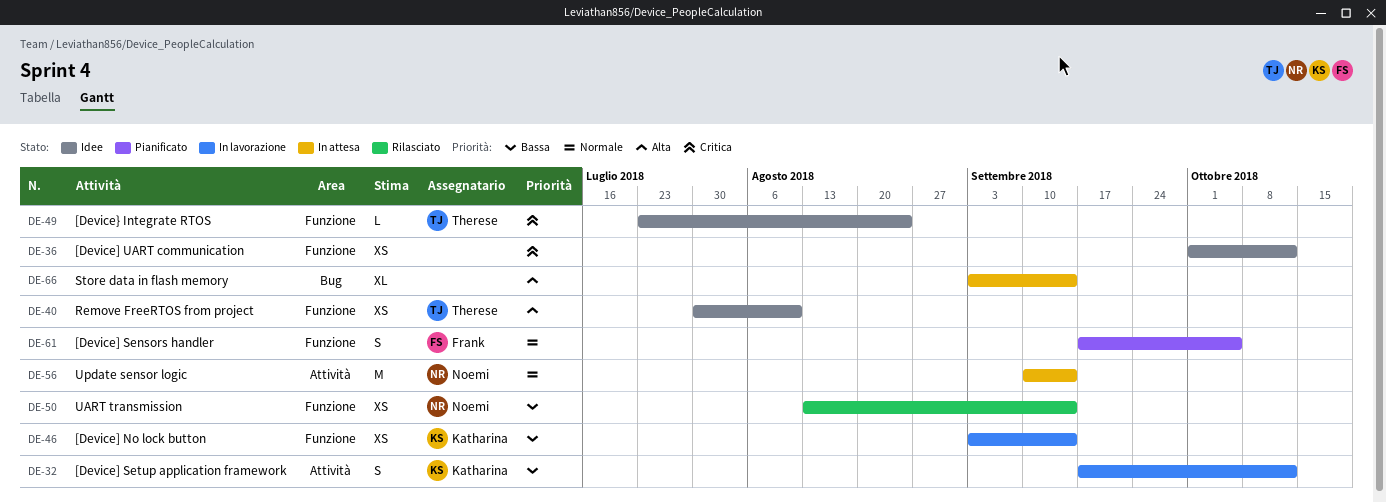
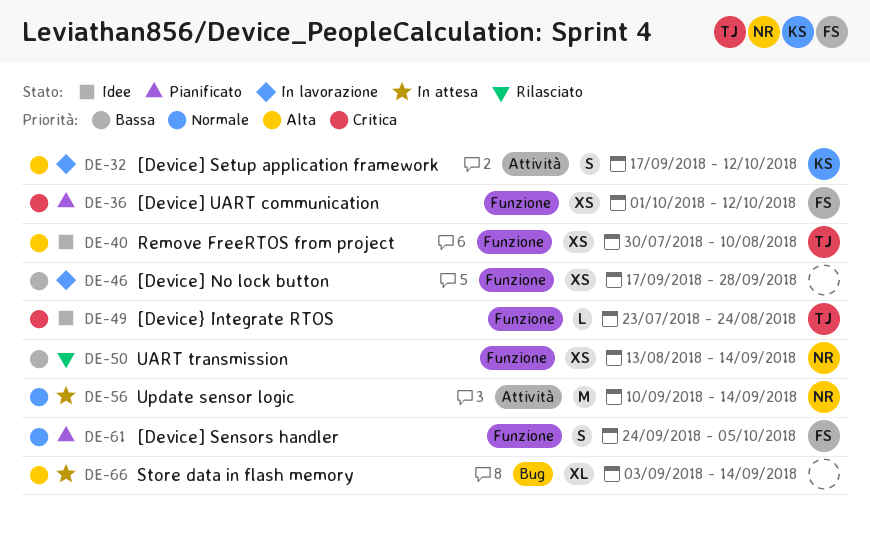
DE-32, priority: Bassa -> Alta
DE-36, status: Idee -> Pianificato
DE-36, owner: none -> Frank
DE-46, owner: Katharina -> none
DE-46, start: Sep 3 -> Sep 17
DE-46, due: Sep 14 -> Sep 28
DE-61, start: Sep 17 -> Sep 24

